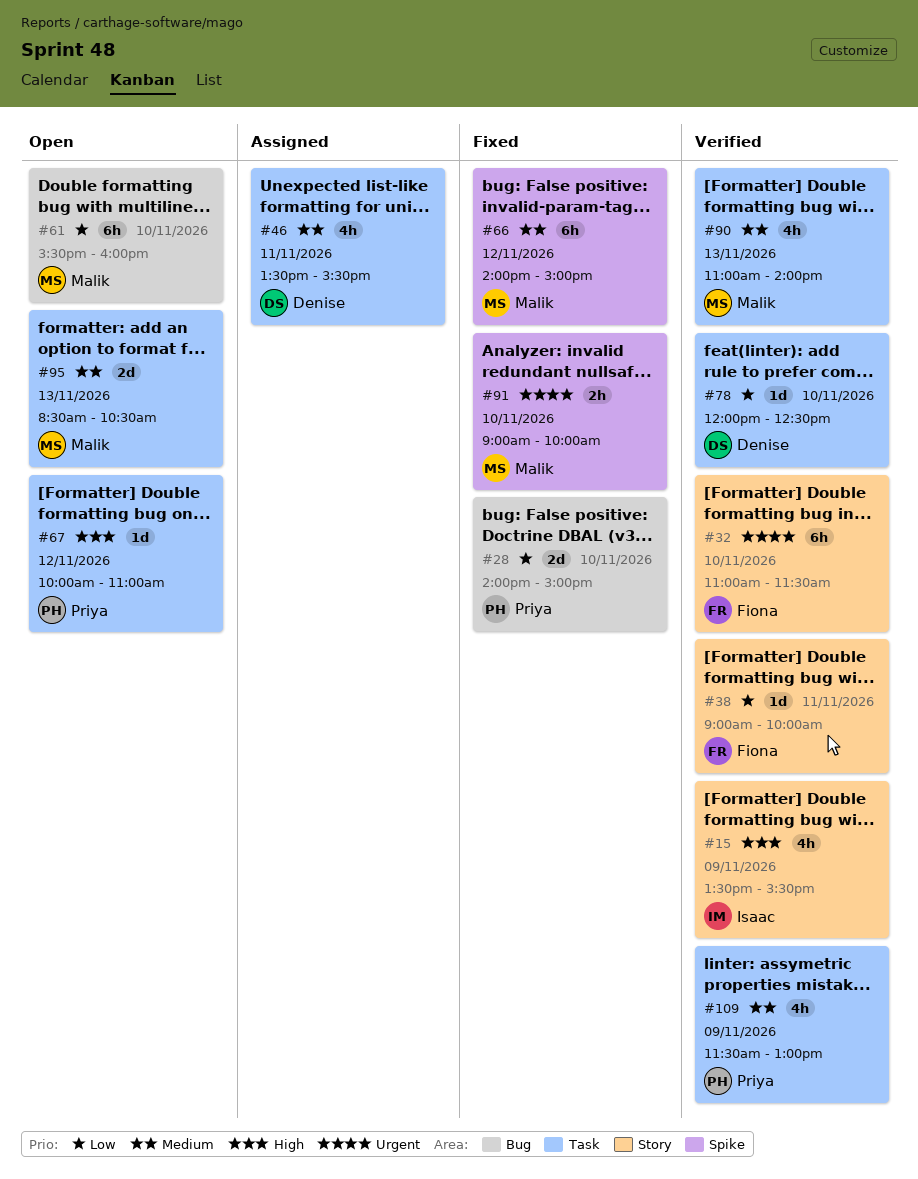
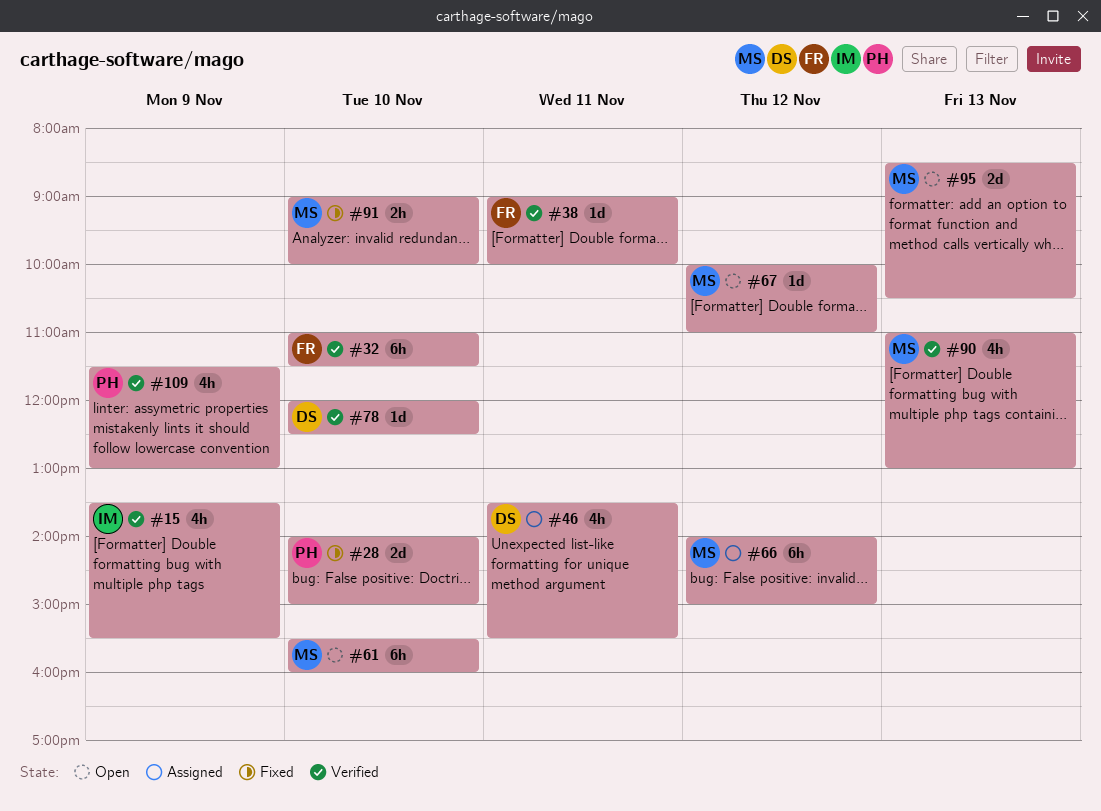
#66, status: Fixed -> Assigned
#67, owner: Priya -> Malik
#90, ends: 14:00 -> 13:00

